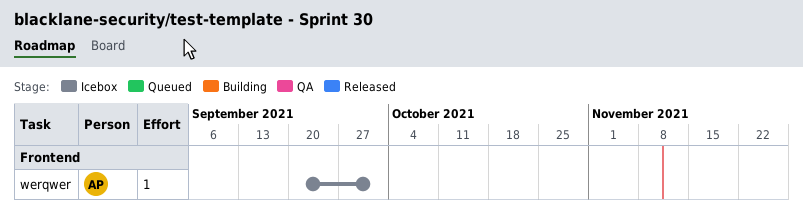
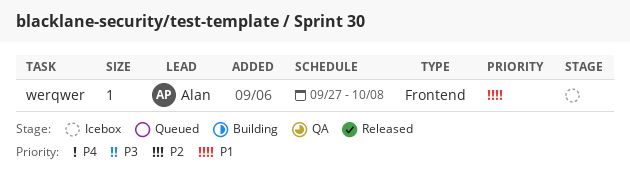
werqwer, start: Sep 20 -> Sep 27
werqwer, due: Oct 1 -> Oct 8

